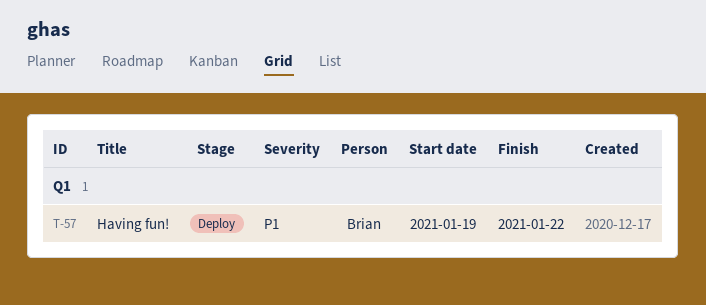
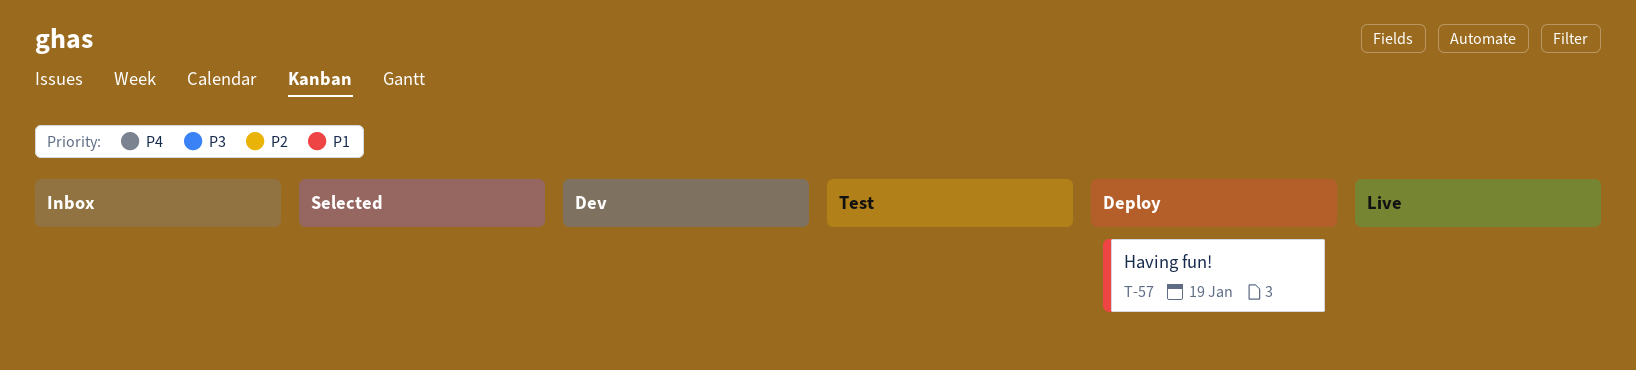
T-57, due: Jan 22 -> Jan 19

